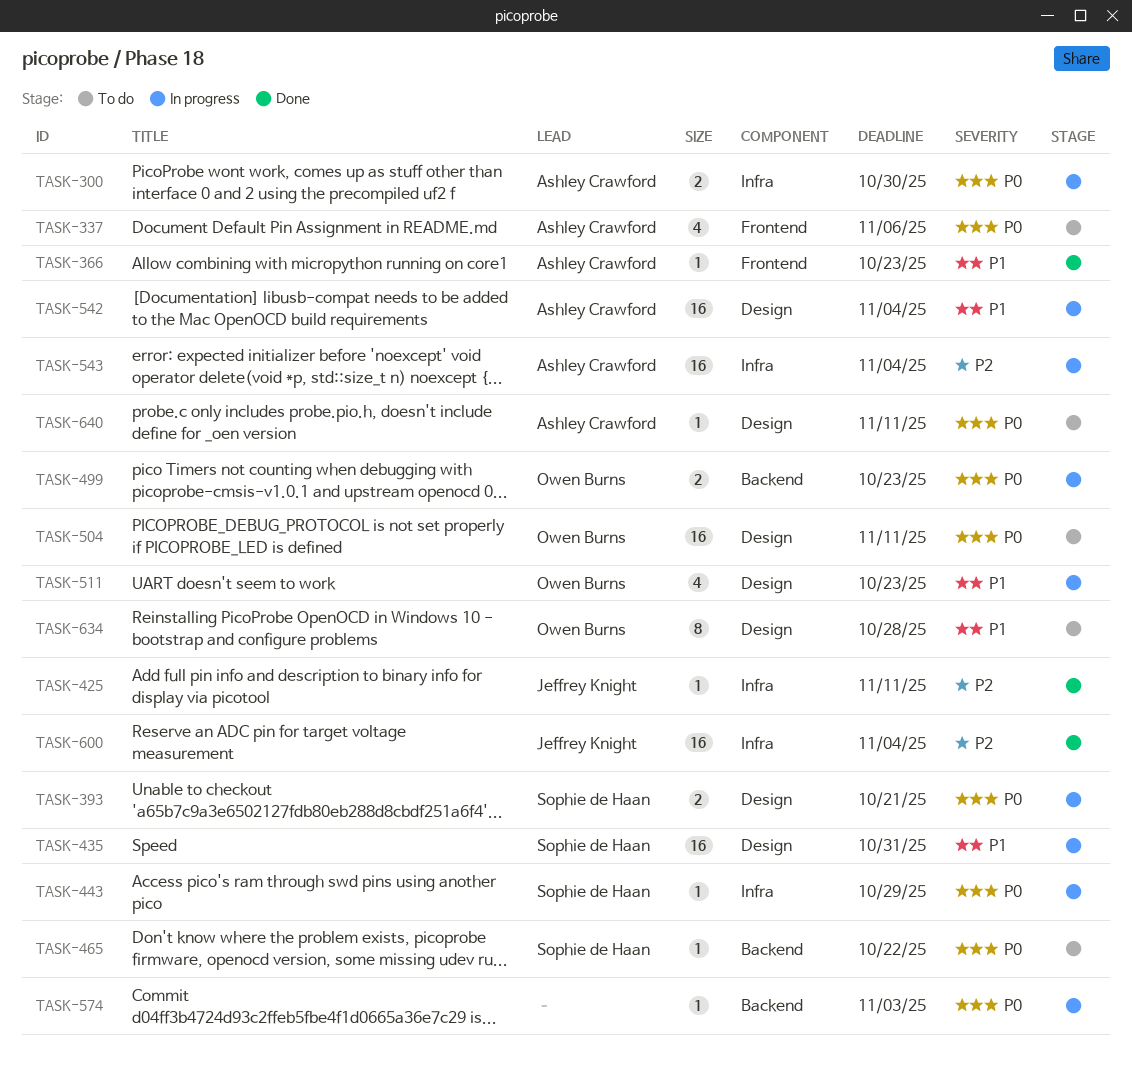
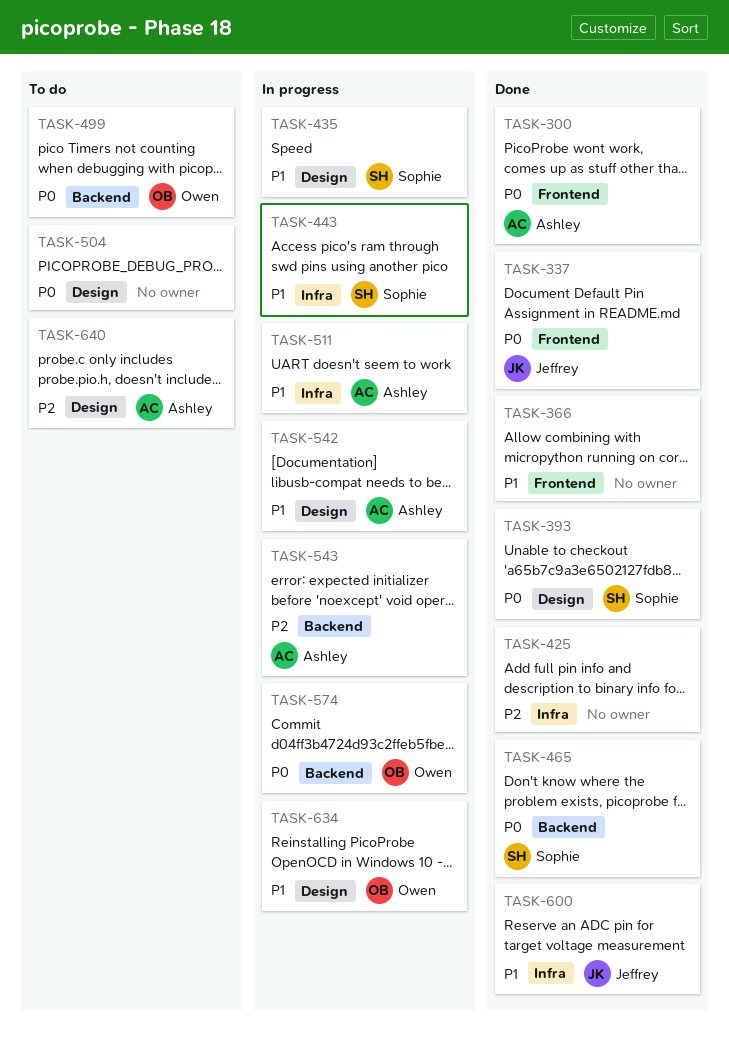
TASK-300, status: In progress -> Done
TASK-300, label: Infra -> Frontend
TASK-337, status: To do -> Done
TASK-337, owner: Ashley Crawford -> Jeffrey Knight
TASK-366, owner: Ashley Crawford -> none
TASK-393, status: In progress -> Done
TASK-425, owner: Jeffrey Knight -> none
TASK-443, priority: P0 -> P1
TASK-465, status: To do -> Done
TASK-499, status: In progress -> To do
TASK-504, owner: Owen Burns -> none
TASK-511, owner: Owen Burns -> Ashley Crawford
TASK-511, label: Design -> Infra
TASK-543, label: Infra -> Backend
TASK-574, owner: none -> Owen Burns
TASK-600, priority: P2 -> P1
TASK-634, status: To do -> In progress
TASK-640, priority: P0 -> P2

